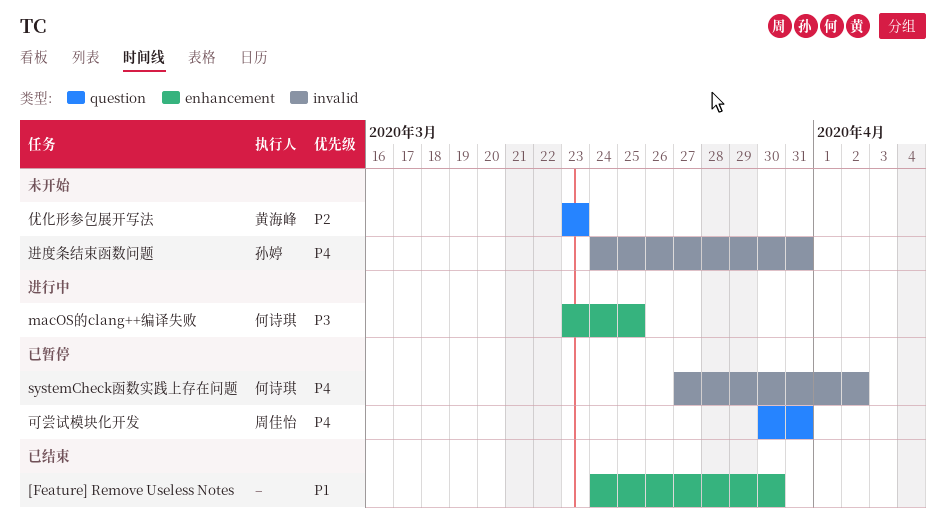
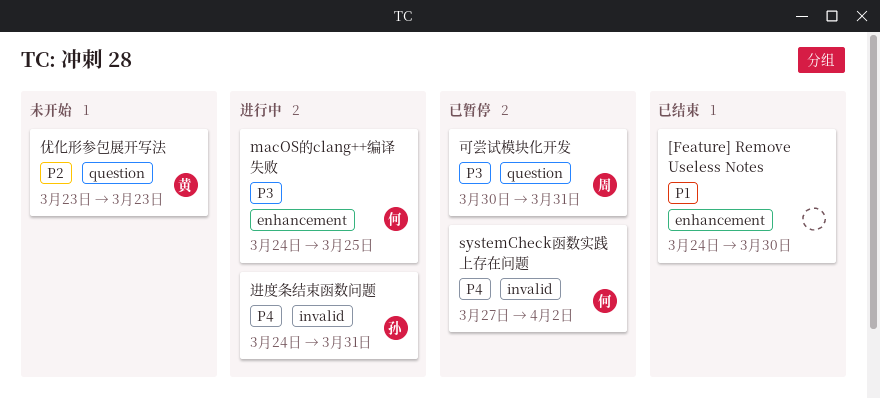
macOS的clang++编译失败, start: Mar 23 -> Mar 24
可尝试模块化开发, priority: P4 -> P3
进度条结束函数问题, status: 未开始 -> 进行中

